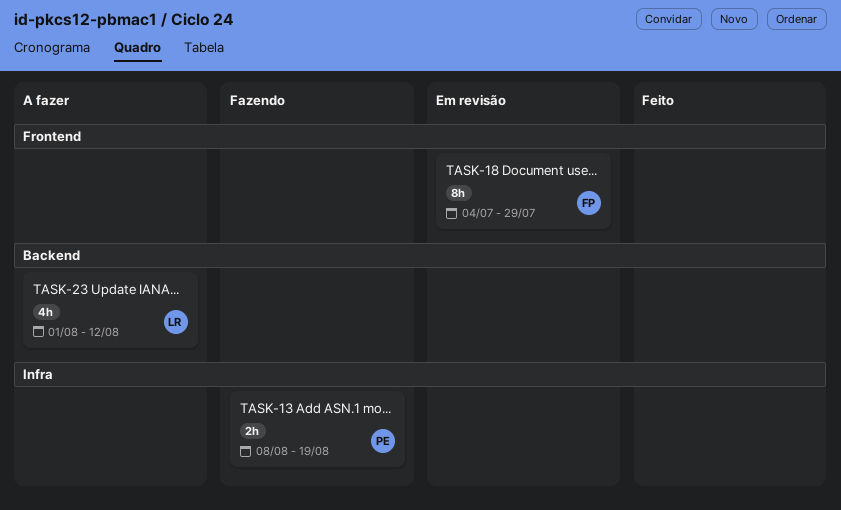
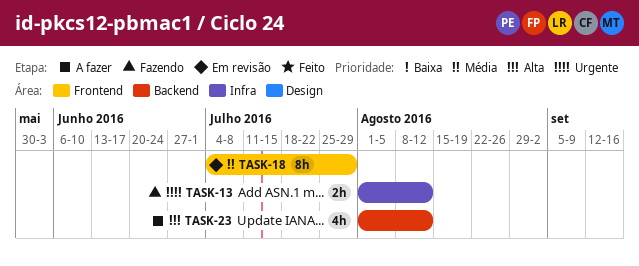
TASK-13, start: Aug 8 -> Aug 1
TASK-13, due: Aug 19 -> Aug 12

